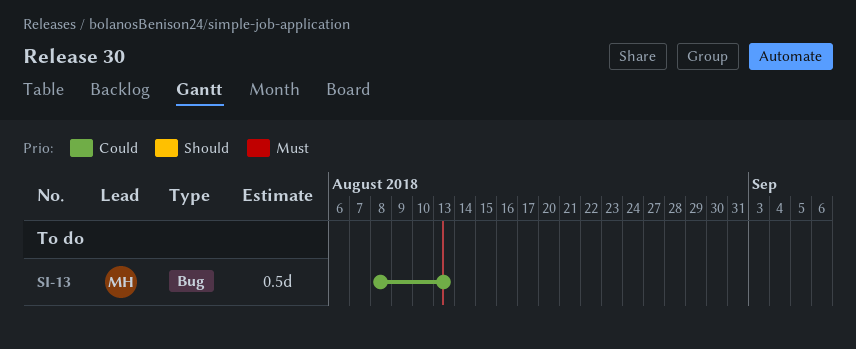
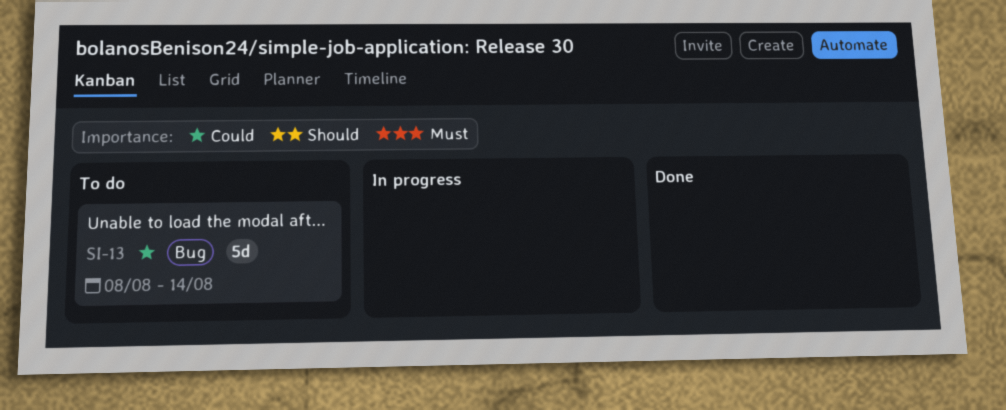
SI-13, estimate: 0.5d -> 5d
SI-13, due: Aug 13 -> Aug 14

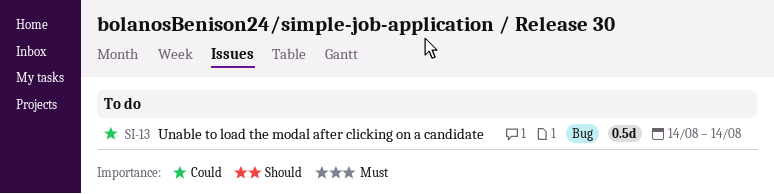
SI-13, estimate: 5d -> 0.5d
SI-13, start: Aug 8 -> Aug 14

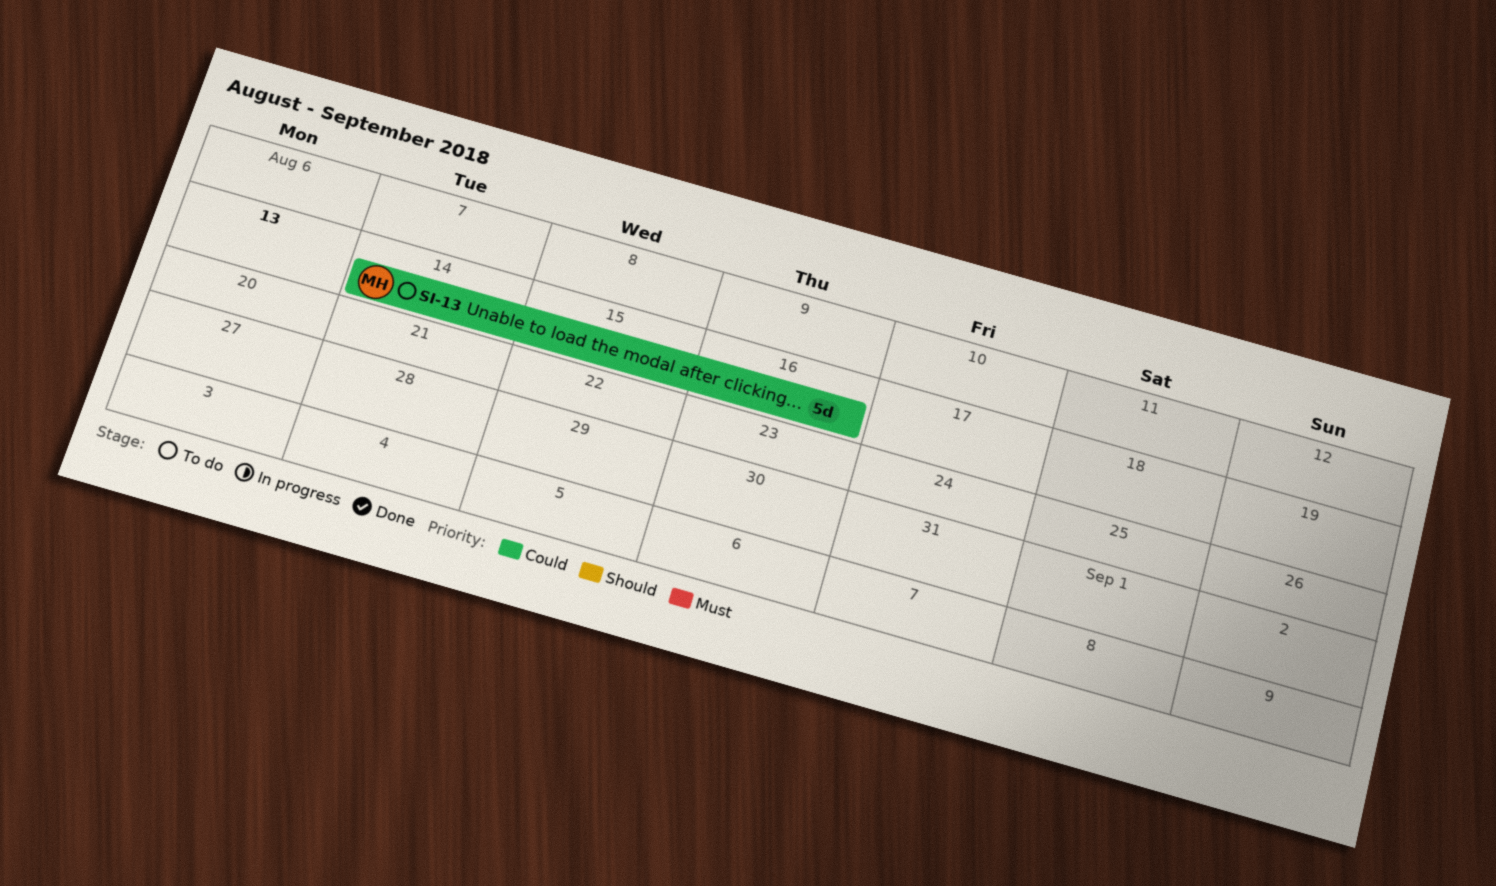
SI-13, estimate: 0.5d -> 5d
SI-13, due: Aug 14 -> Aug 16

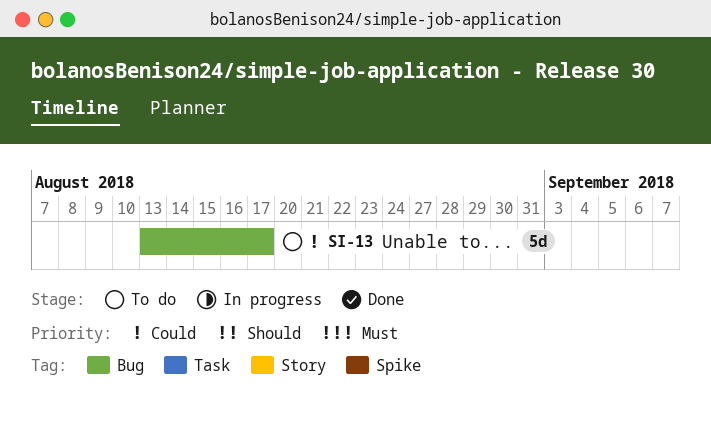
SI-13, start: Aug 14 -> Aug 13
SI-13, due: Aug 16 -> Aug 17

